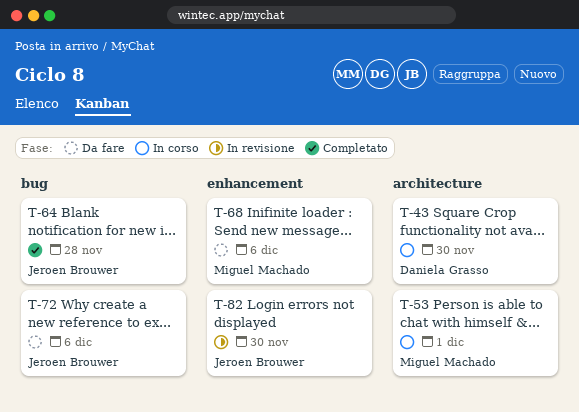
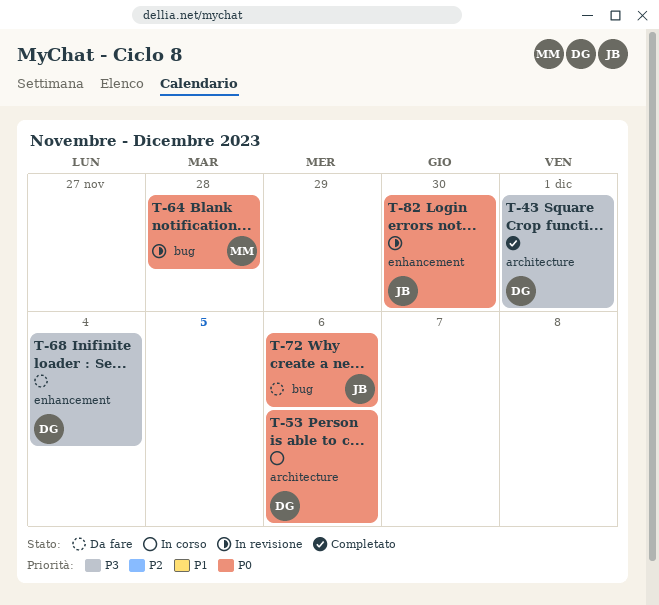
T-43, status: In corso -> Completato
T-43, due: Nov 30 -> Dec 1
T-53, owner: Miguel Machado -> Daniela Grasso
T-53, due: Dec 1 -> Dec 6
T-64, status: Completato -> In revisione
T-64, owner: Jeroen Brouwer -> Miguel Machado
T-68, owner: Miguel Machado -> Daniela Grasso
T-68, due: Dec 6 -> Dec 4

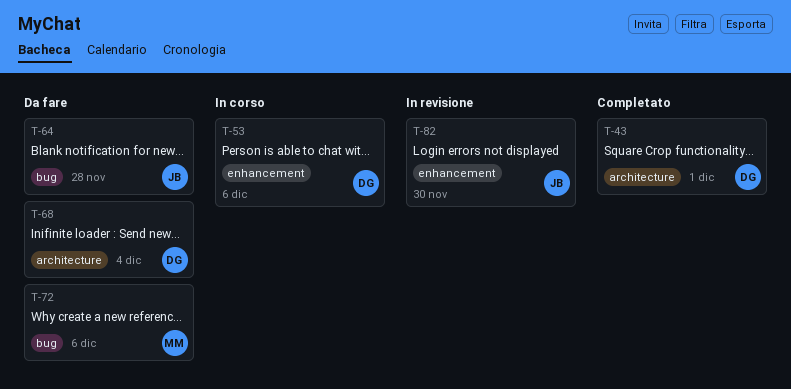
T-53, label: architecture -> enhancement
T-64, status: In revisione -> Da fare
T-64, owner: MM -> JB
T-68, label: enhancement -> architecture
T-72, owner: JB -> MM

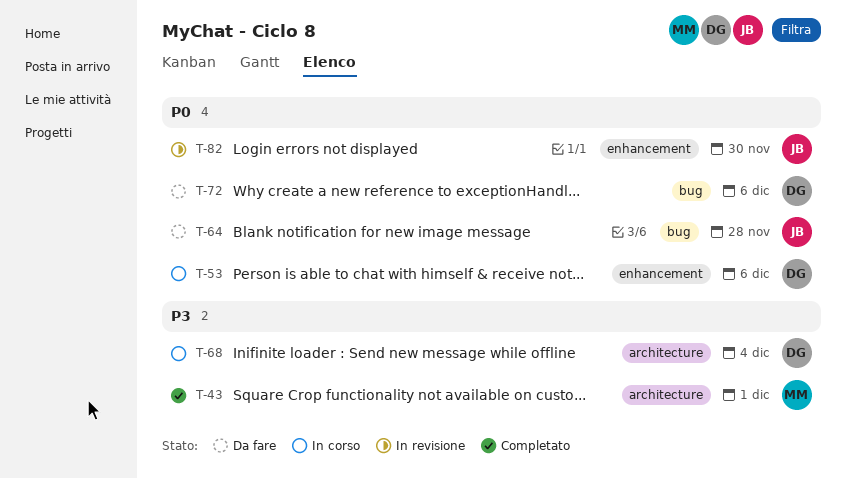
T-43, owner: DG -> MM
T-68, status: Da fare -> In corso
T-72, owner: MM -> DG

